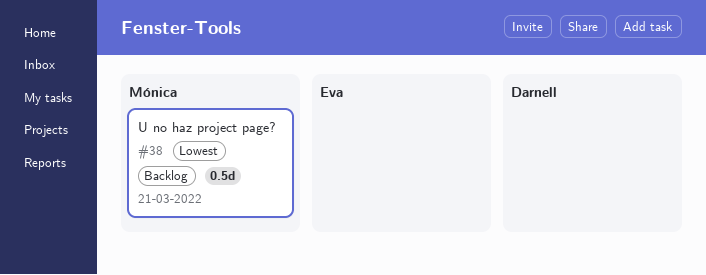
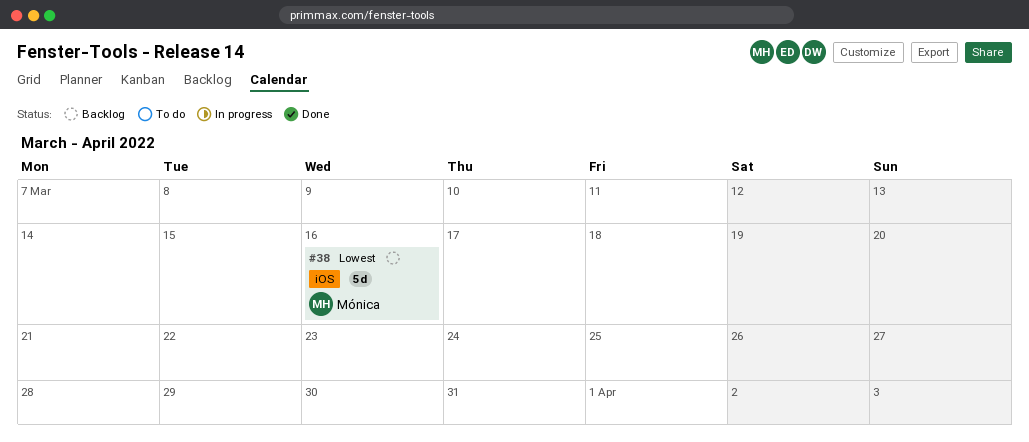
#38, estimate: 0.5d -> 5d
#38, due: Mar 21 -> Mar 16

